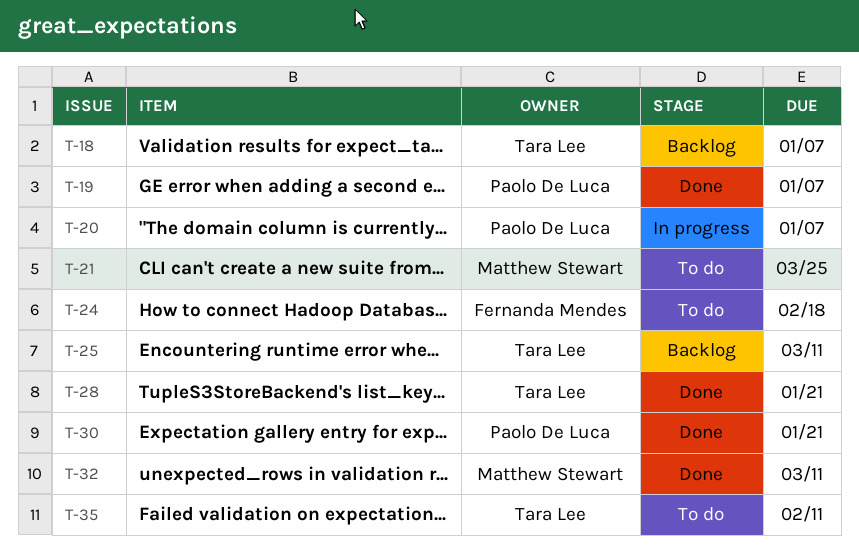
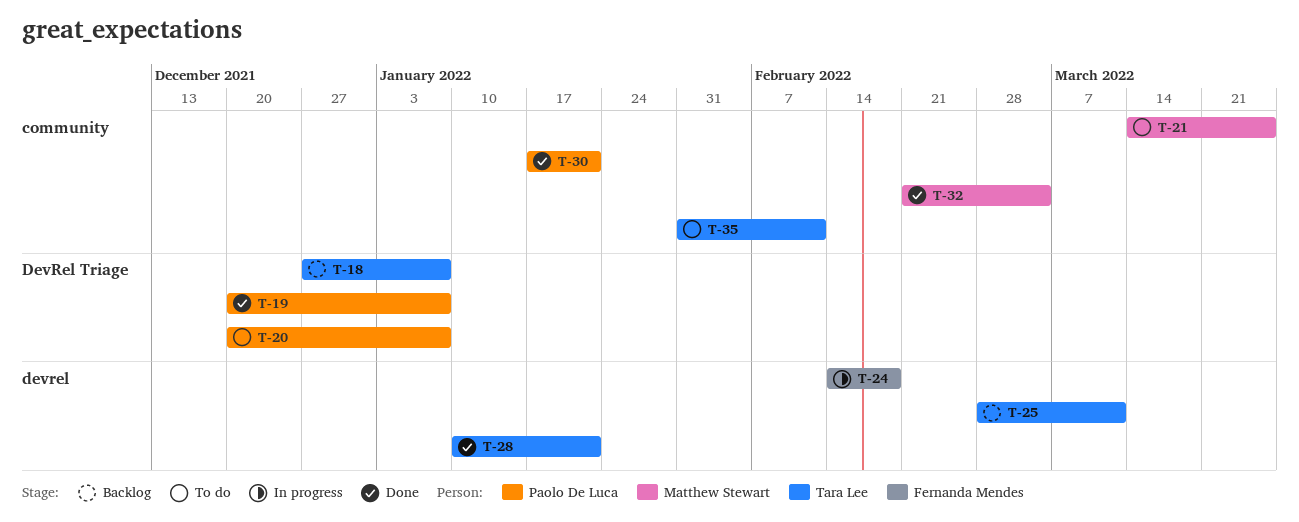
T-20, status: In progress -> To do
T-24, status: To do -> In progress
T-32, due: Mar 11 -> Mar 4

